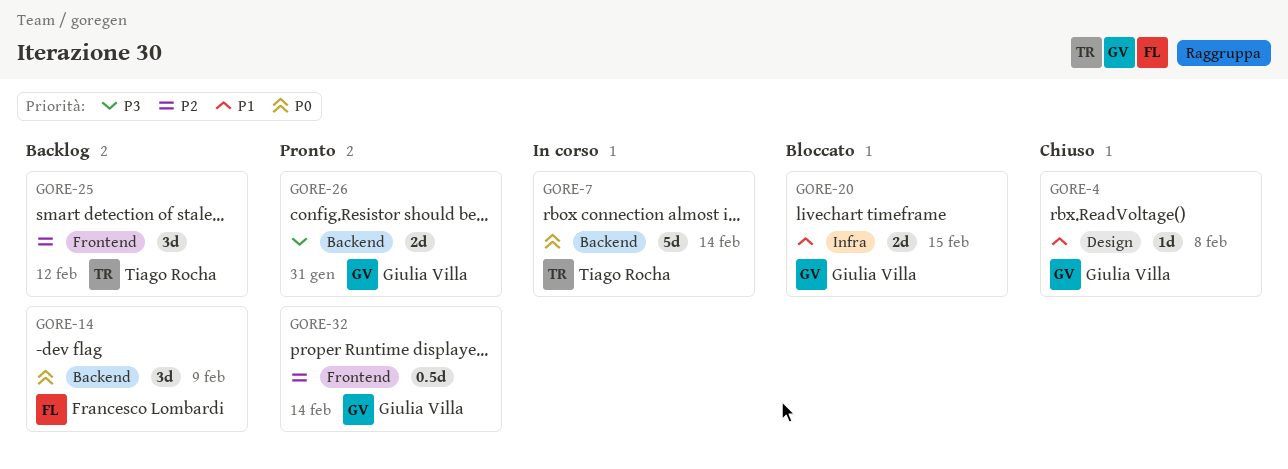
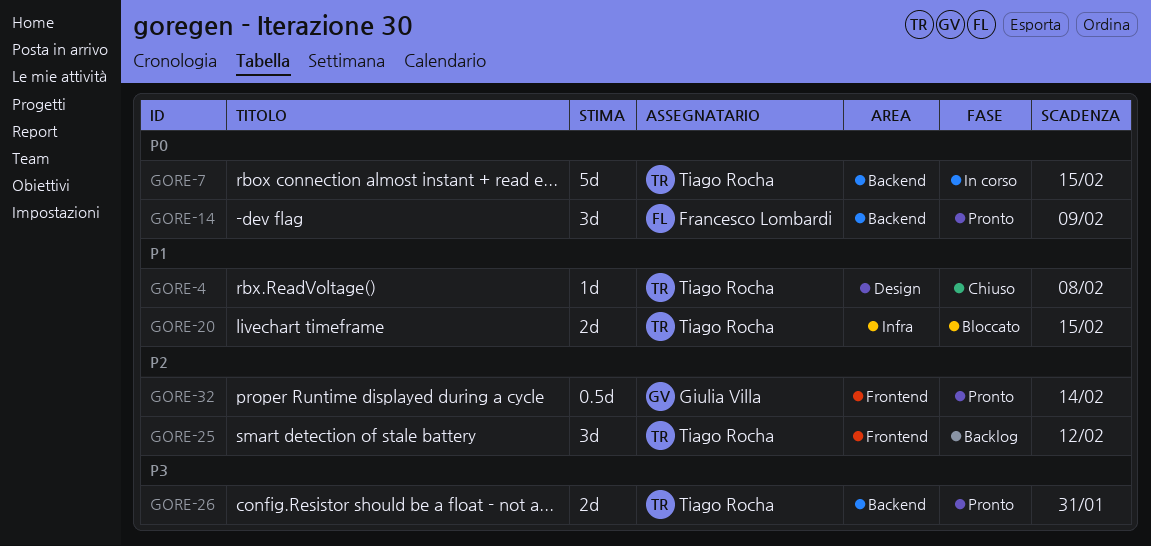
GORE-4, owner: Giulia Villa -> Tiago Rocha
GORE-7, due: Feb 14 -> Feb 15
GORE-14, status: Backlog -> Pronto
GORE-20, owner: Giulia Villa -> Tiago Rocha
GORE-26, owner: Giulia Villa -> Tiago Rocha

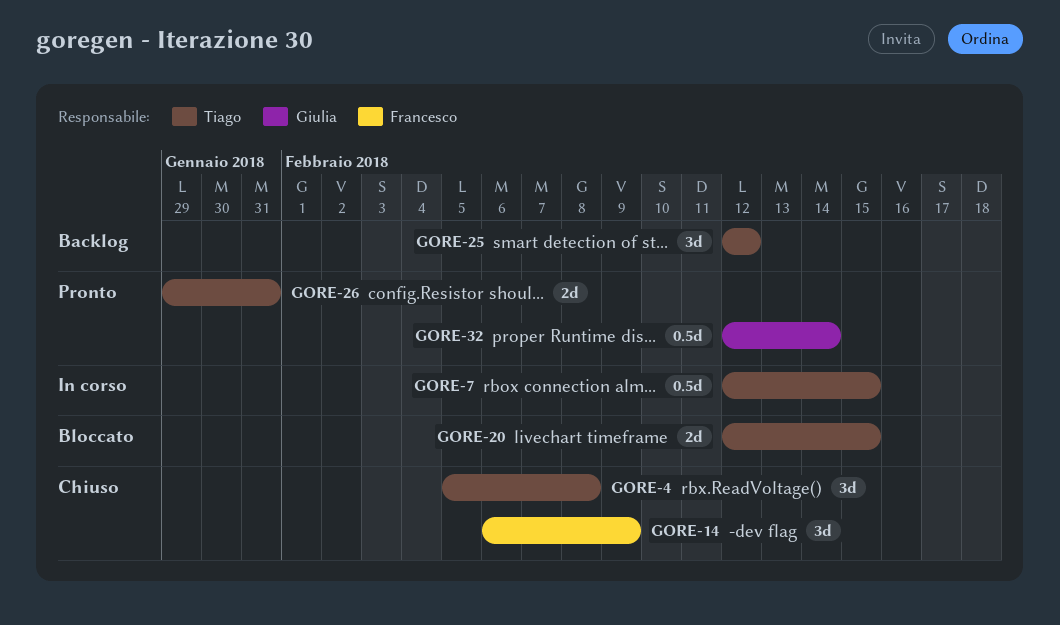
GORE-4, estimate: 1d -> 3d
GORE-7, estimate: 5d -> 0.5d
GORE-14, status: Pronto -> Chiuso

